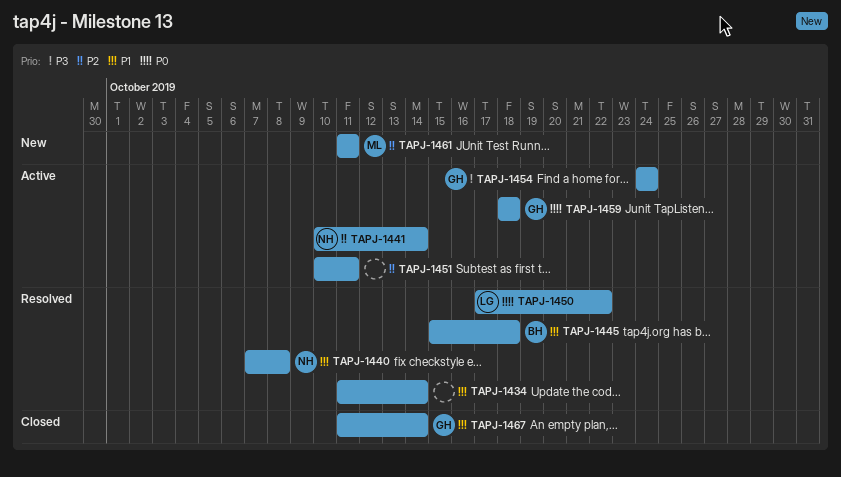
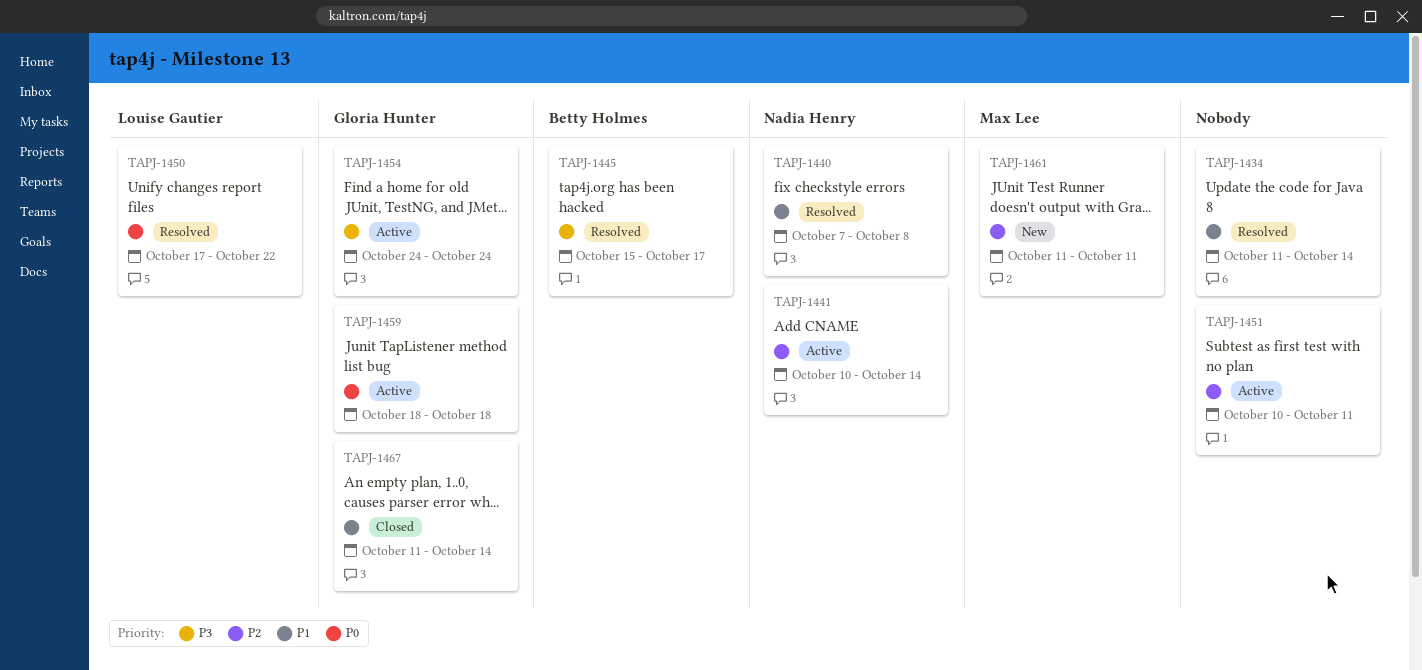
TAPJ-1445, priority: P1 -> P3
TAPJ-1445, due: Oct 18 -> Oct 17

